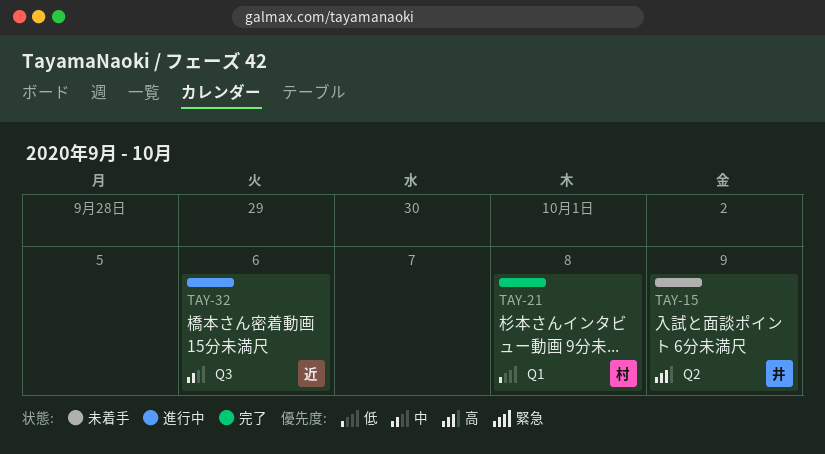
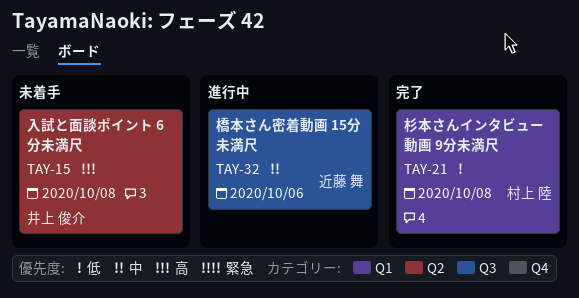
TAY-15, due: Oct 9 -> Oct 8

